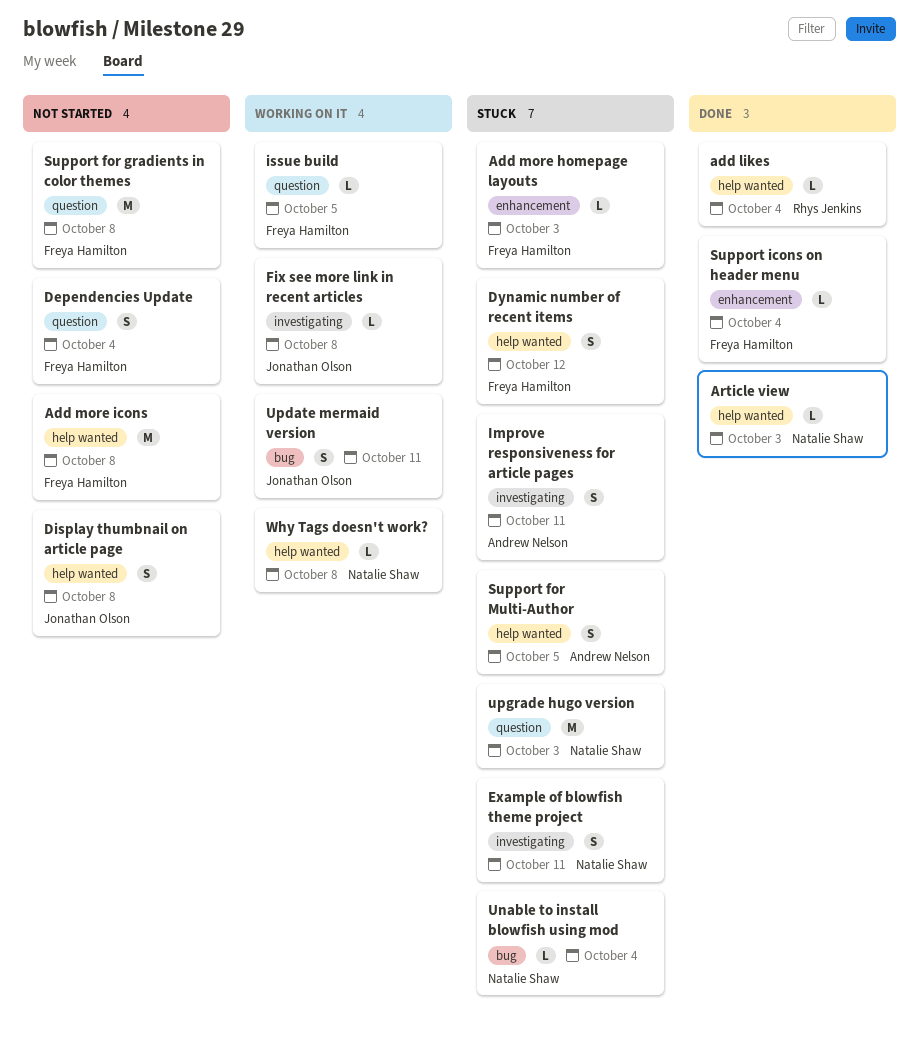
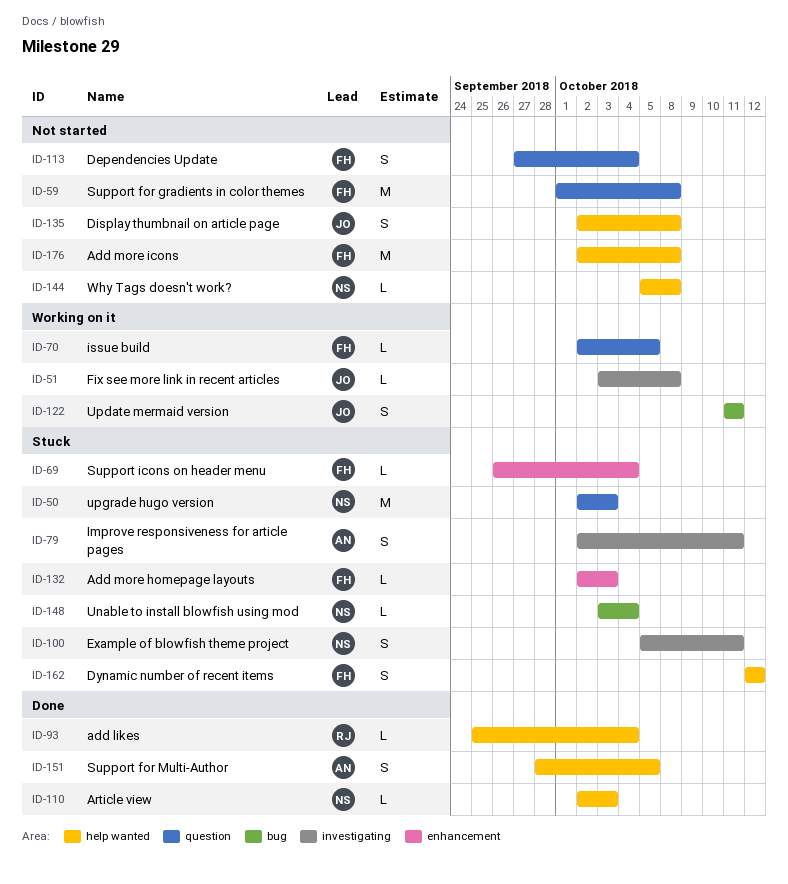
Support for Multi-Author, status: Stuck -> Done
Support icons on header menu, status: Done -> Stuck
Why Tags doesn't work?, status: Working on it -> Not started

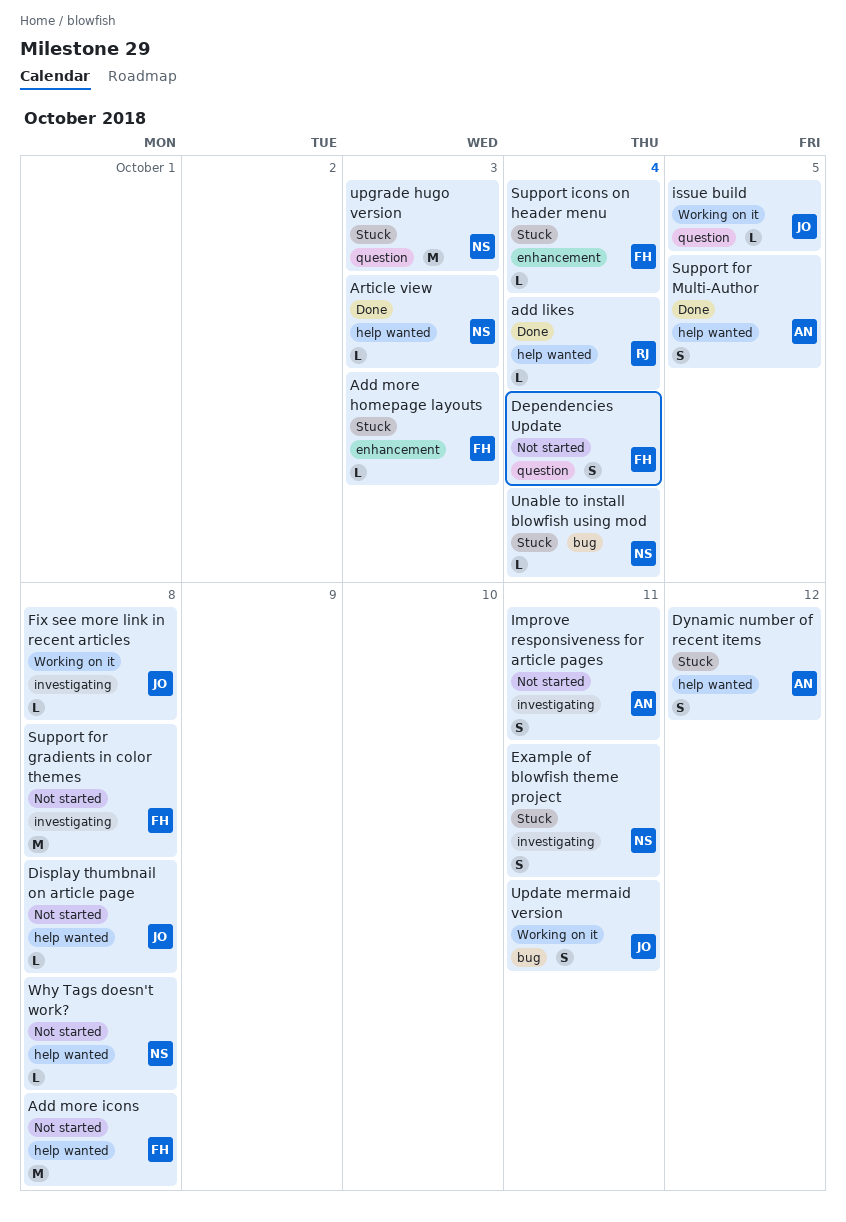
Display thumbnail on article page, estimate: S -> L
Dynamic number of recent items, owner: FH -> AN
Improve responsiveness for article pages, status: Stuck -> Not started
issue build, owner: FH -> JO
Support for gradients in color themes, label: question -> investigating

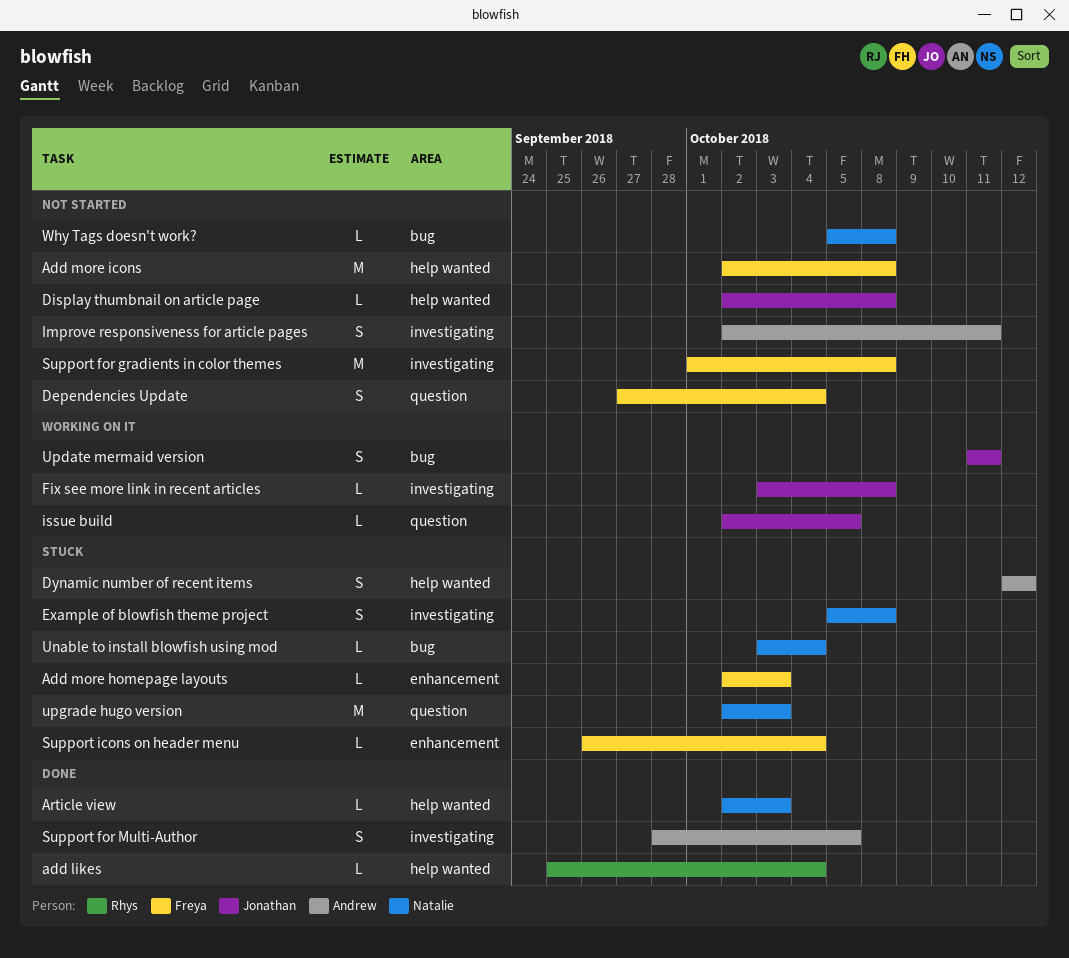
Example of blowfish theme project, due: Oct 11 -> Oct 8
Support for Multi-Author, label: help wanted -> investigating
Why Tags doesn't work?, label: help wanted -> bug

